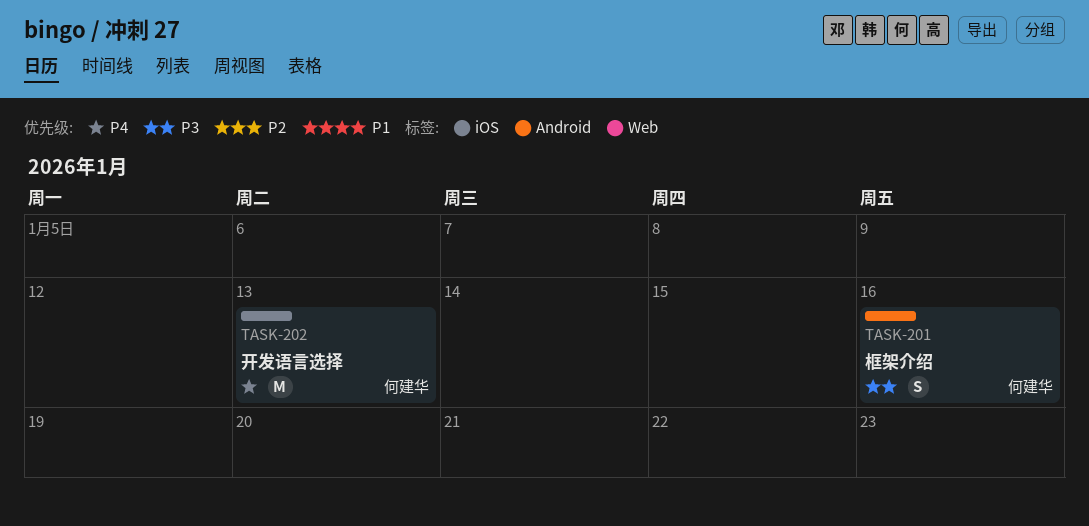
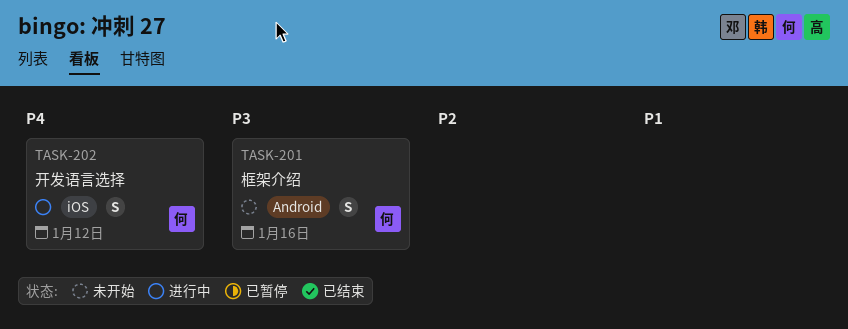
TASK-202, estimate: M -> S
TASK-202, due: Jan 13 -> Jan 12

